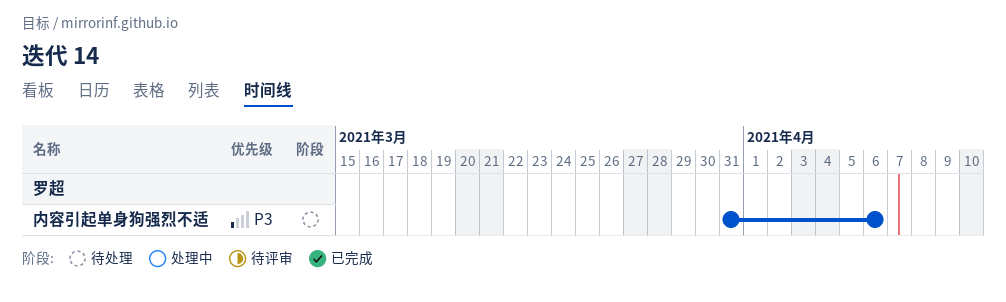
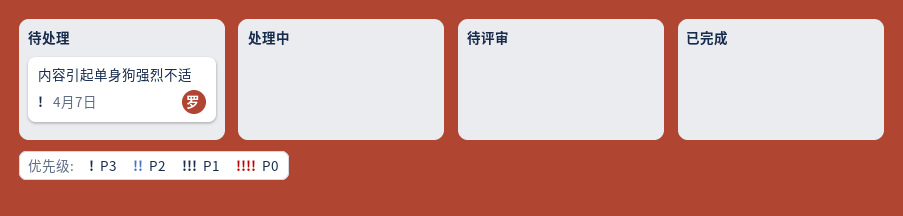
内容引起单身狗强烈不适, due: Apr 6 -> Apr 7

